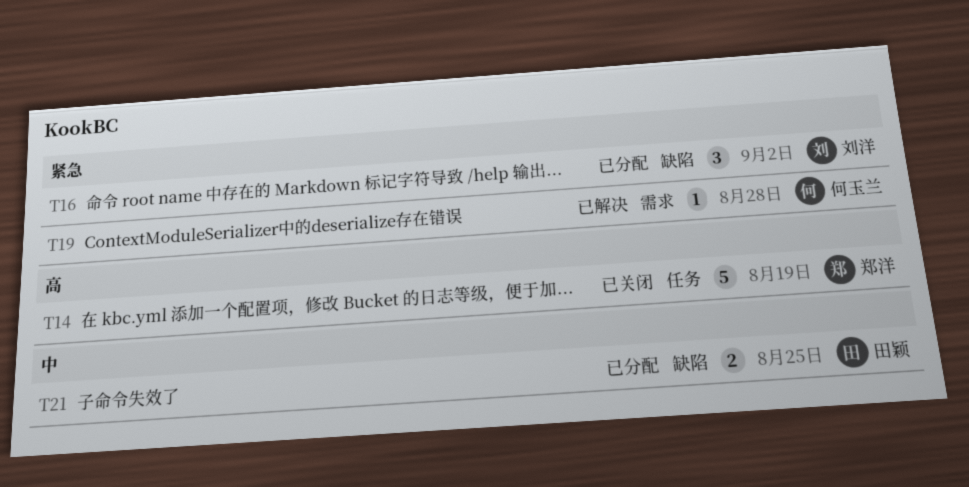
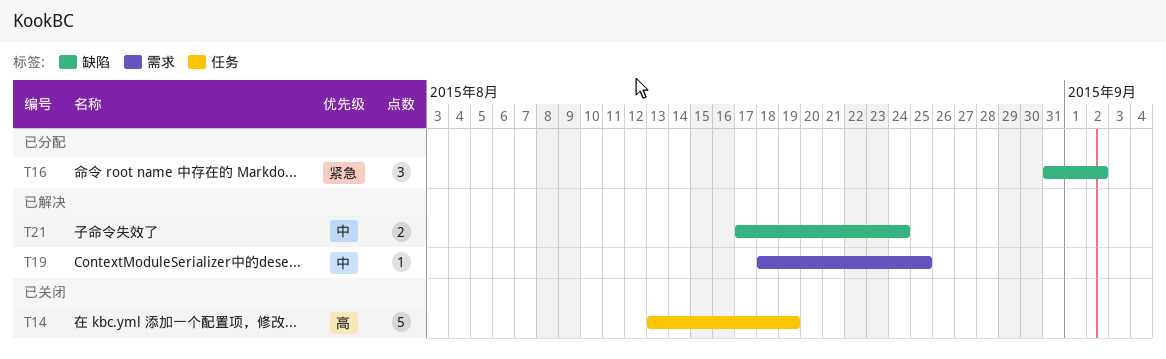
T19, priority: 紧急 -> 中
T19, due: Aug 28 -> Aug 25
T21, status: 已分配 -> 已解决
T21, due: Aug 25 -> Aug 24

